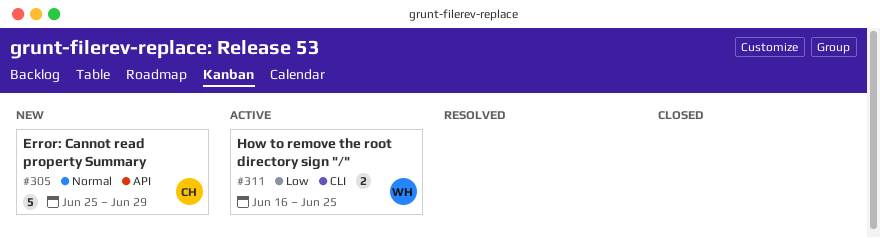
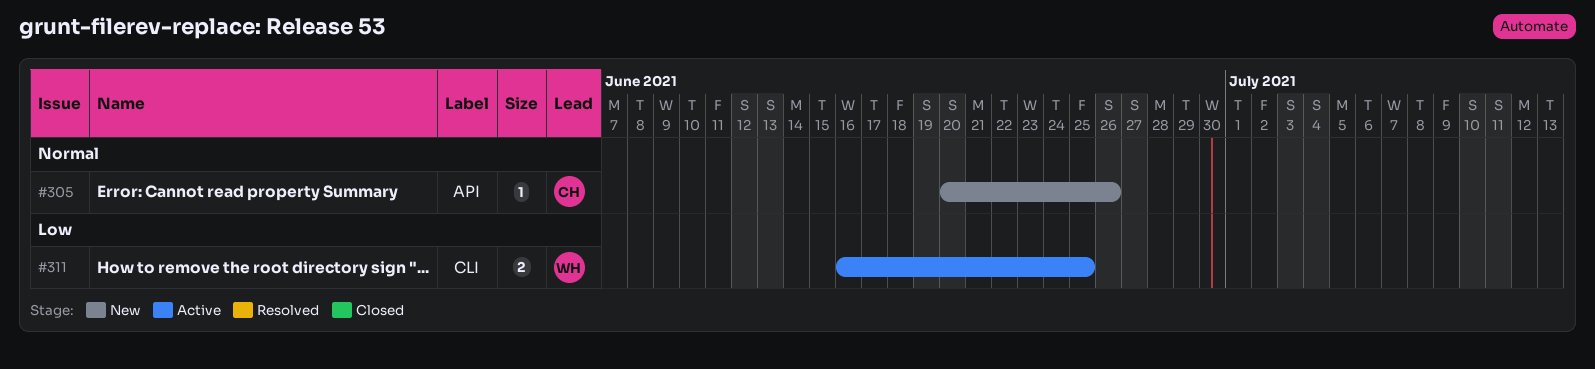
#305, estimate: 5 -> 1
#305, start: Jun 25 -> Jun 20
#305, due: Jun 29 -> Jun 26

